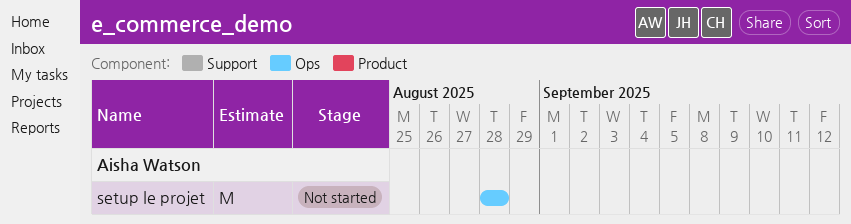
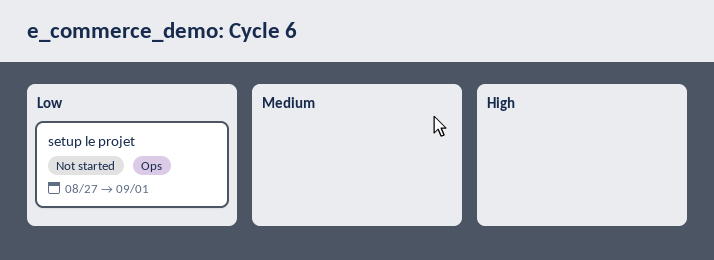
setup le projet, start: Aug 28 -> Aug 27
setup le projet, due: Aug 28 -> Sep 1

